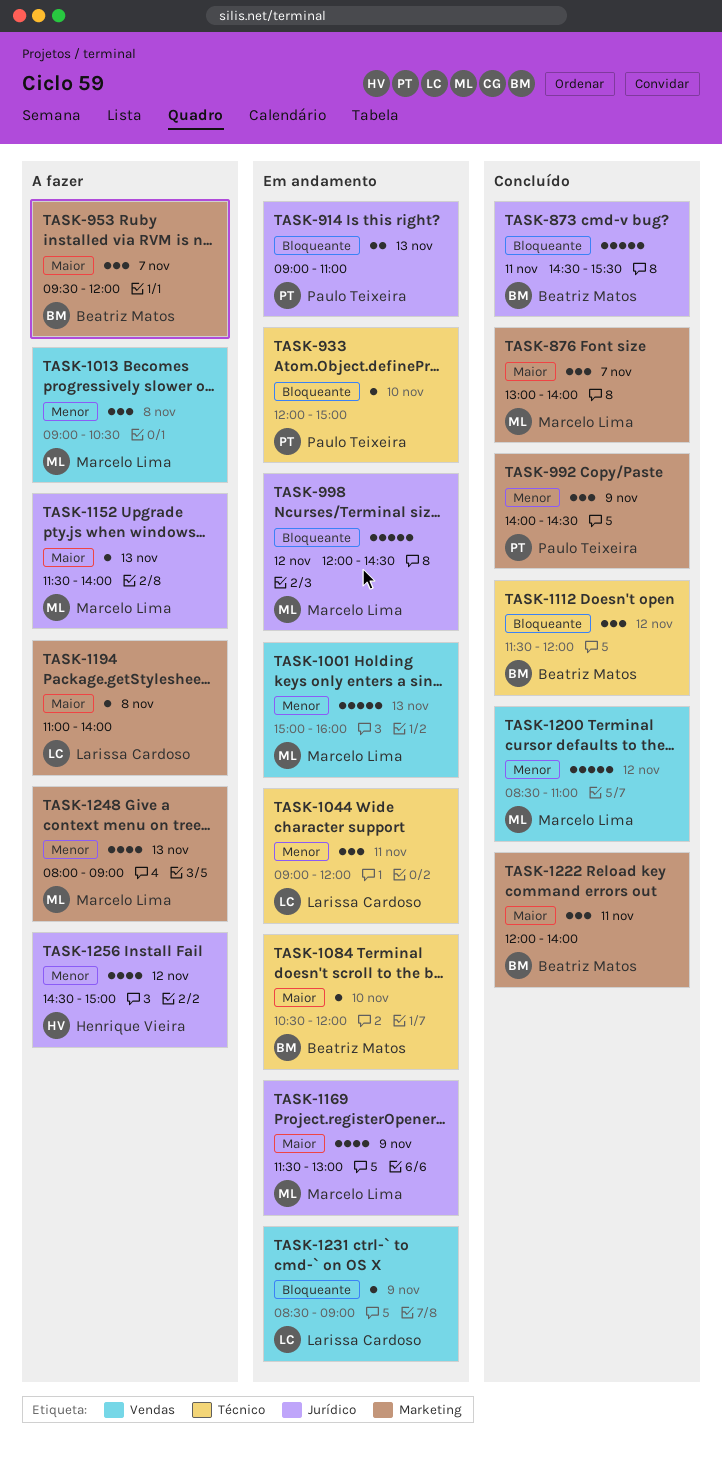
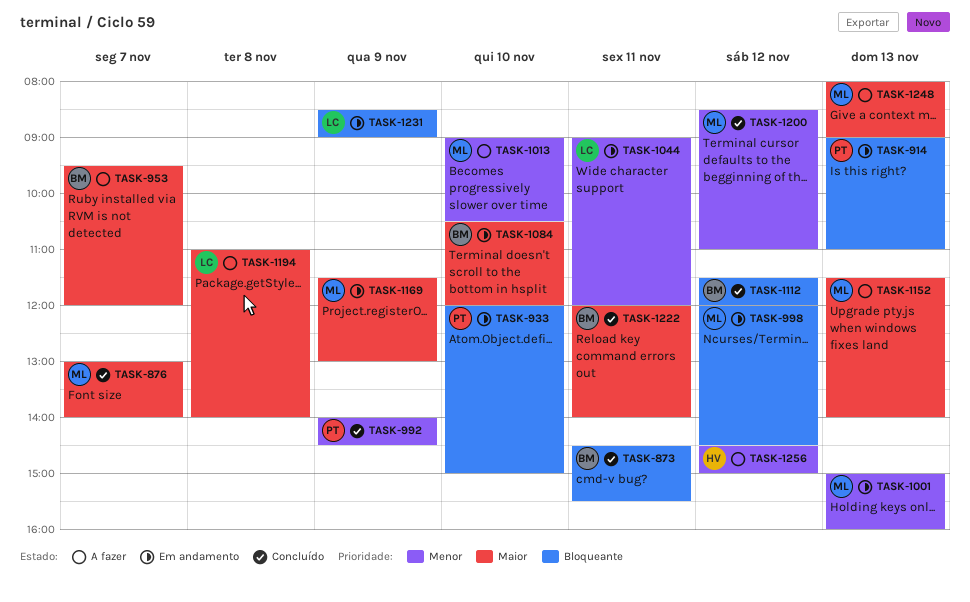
TASK-1013, day: Nov 8 -> Nov 10
TASK-1248, priority: Menor -> Maior

